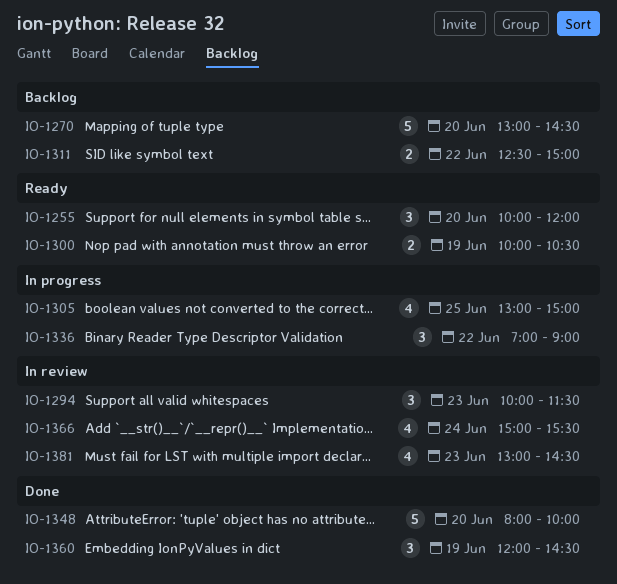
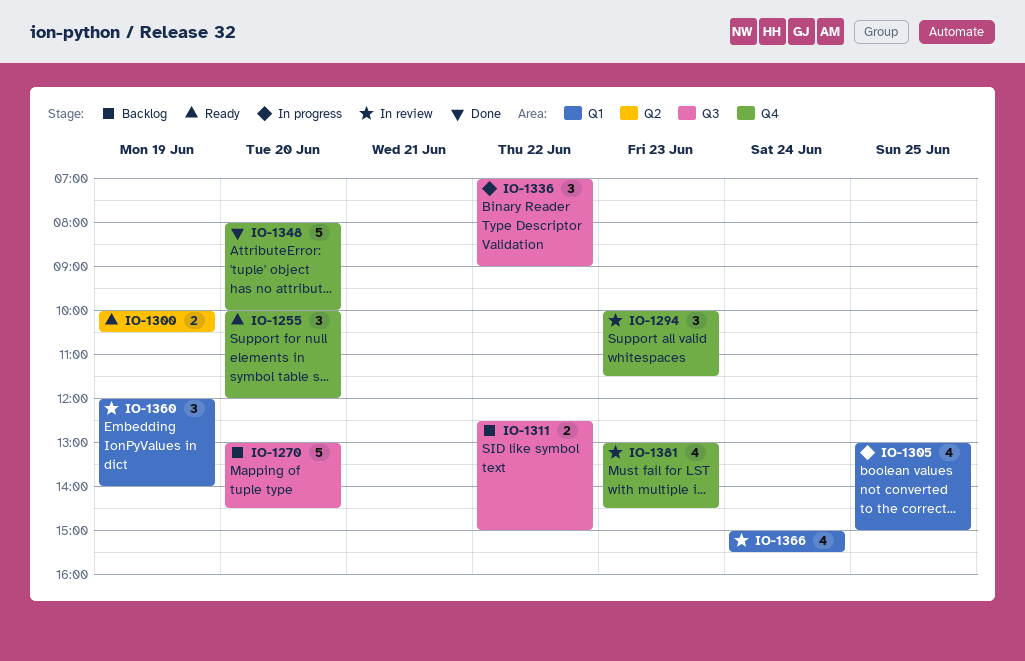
IO-1360, status: Done -> In review
IO-1360, ends: 14:30 -> 14:00

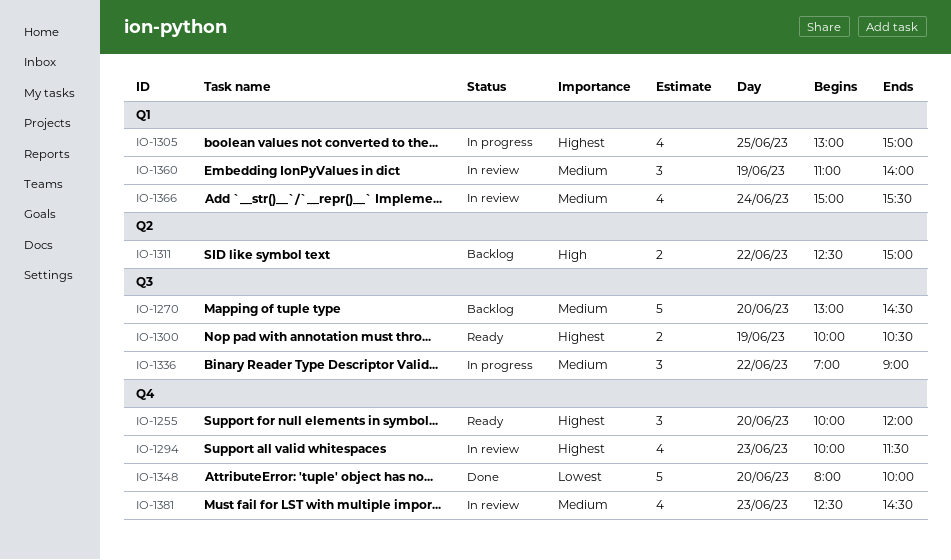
IO-1294, estimate: 3 -> 4
IO-1300, label: Q2 -> Q3
IO-1311, label: Q3 -> Q2
IO-1360, begins: 12:00 -> 11:00
IO-1381, begins: 13:00 -> 12:30

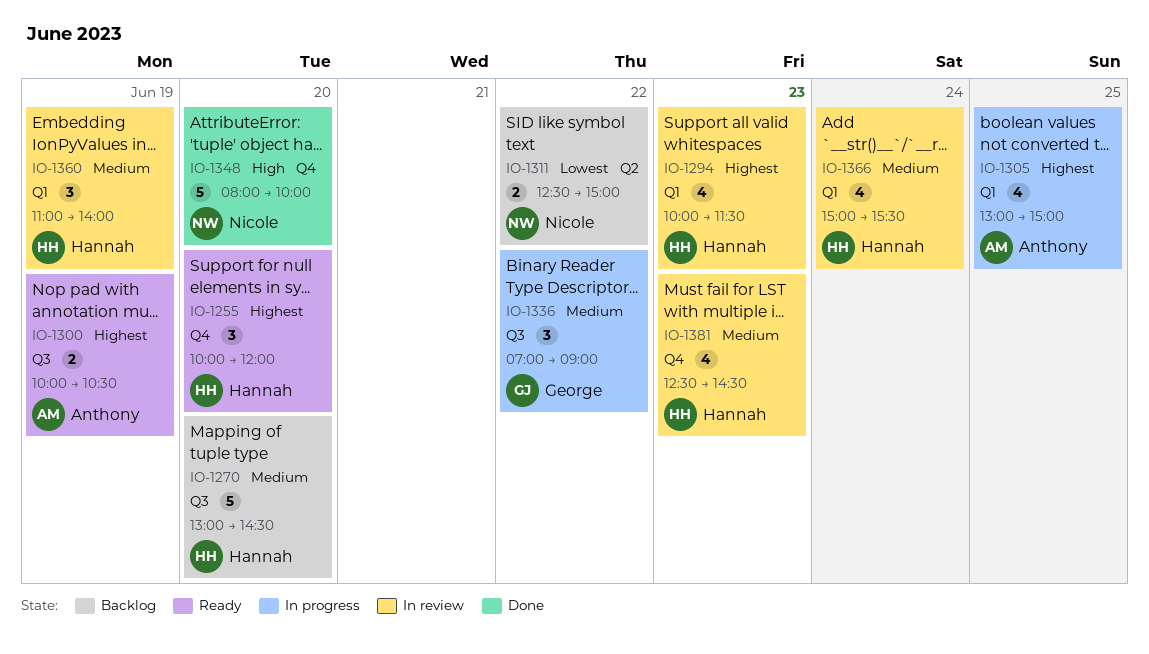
IO-1294, label: Q4 -> Q1
IO-1311, priority: High -> Lowest
IO-1348, priority: Lowest -> High

